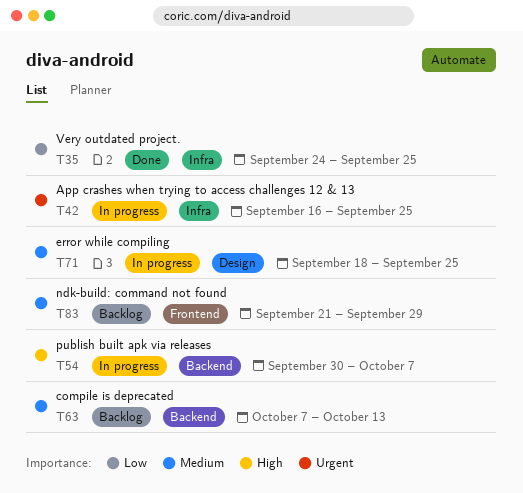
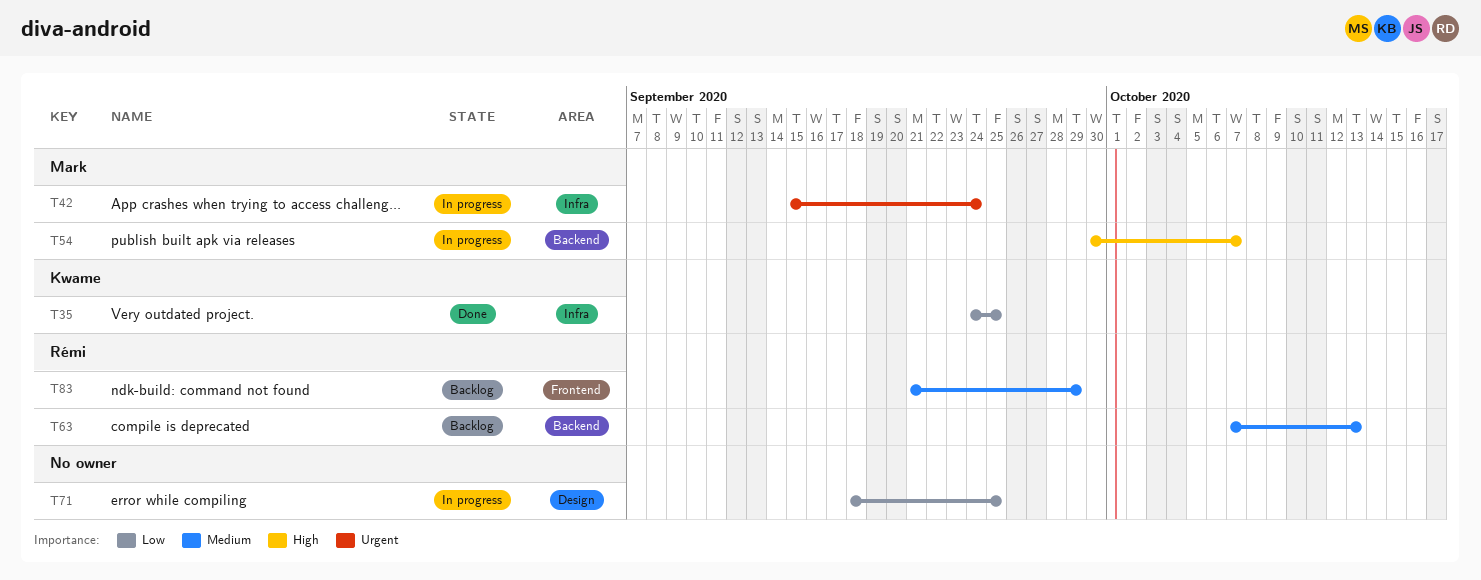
T42, start: Sep 16 -> Sep 15
T42, due: Sep 25 -> Sep 24
T71, priority: Medium -> Low

